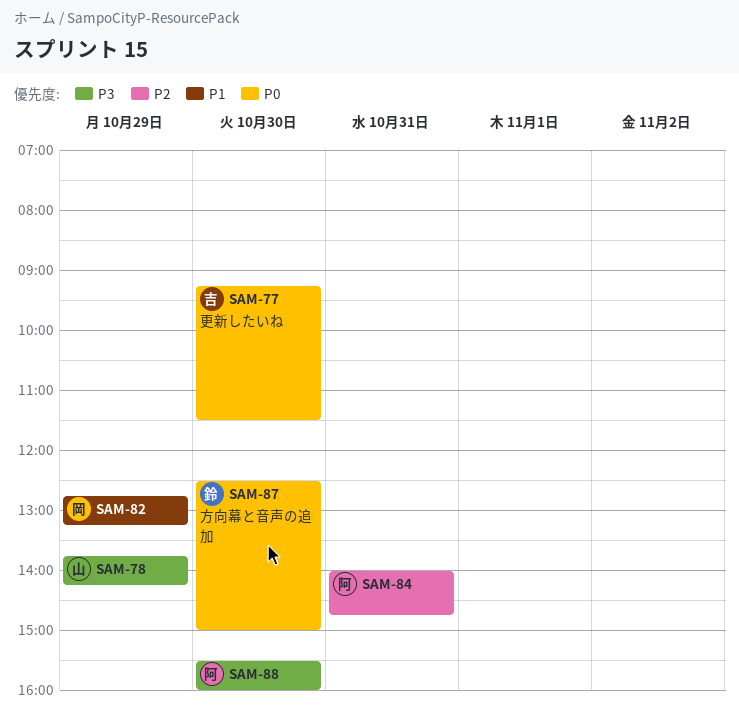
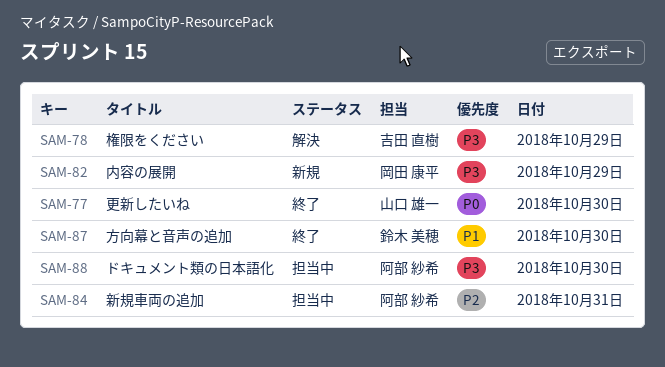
SAM-77, owner: 吉田 直樹 -> 山口 雄一
SAM-78, owner: 山口 雄一 -> 吉田 直樹
SAM-82, priority: P1 -> P3
SAM-87, priority: P0 -> P1

